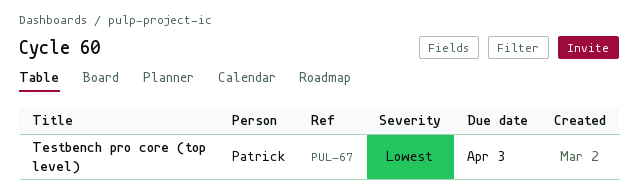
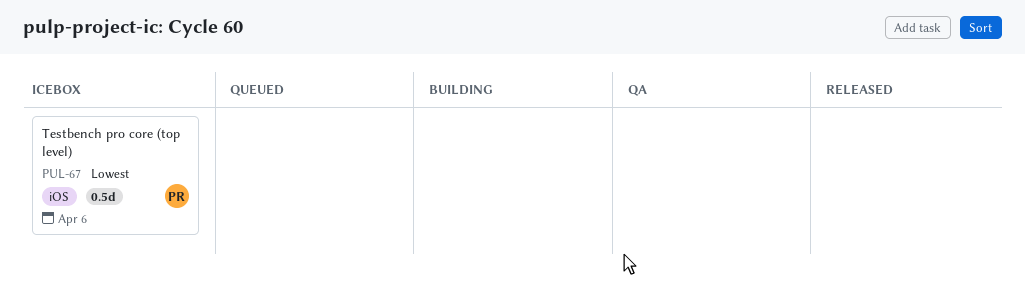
PUL-67, due: Apr 3 -> Apr 6

